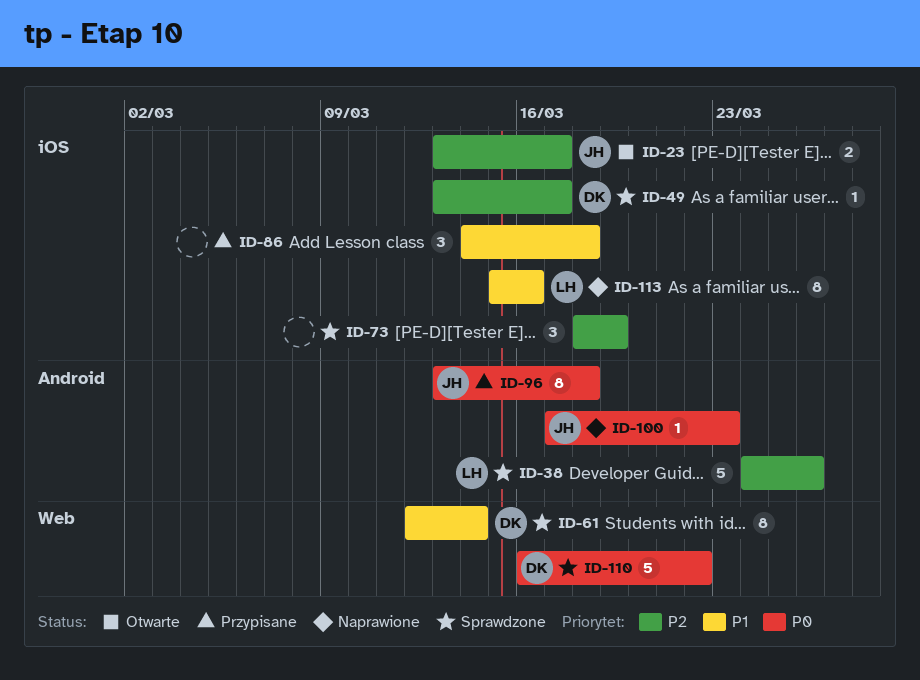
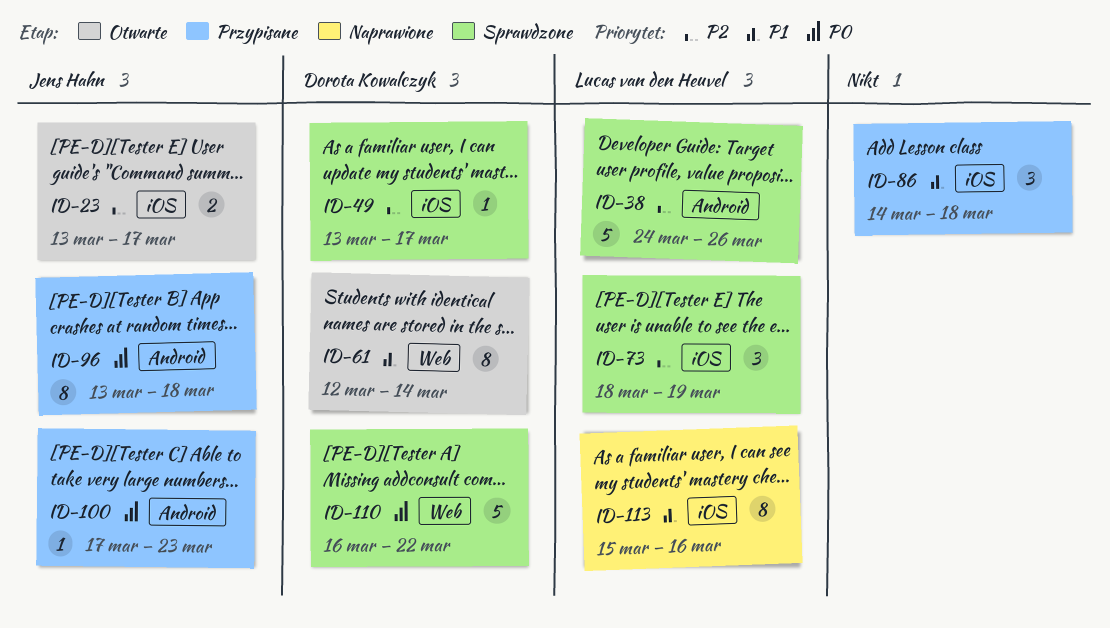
ID-61, status: Sprawdzone -> Otwarte
ID-73, owner: none -> Lucas van den Heuvel
ID-100, status: Naprawione -> Przypisane

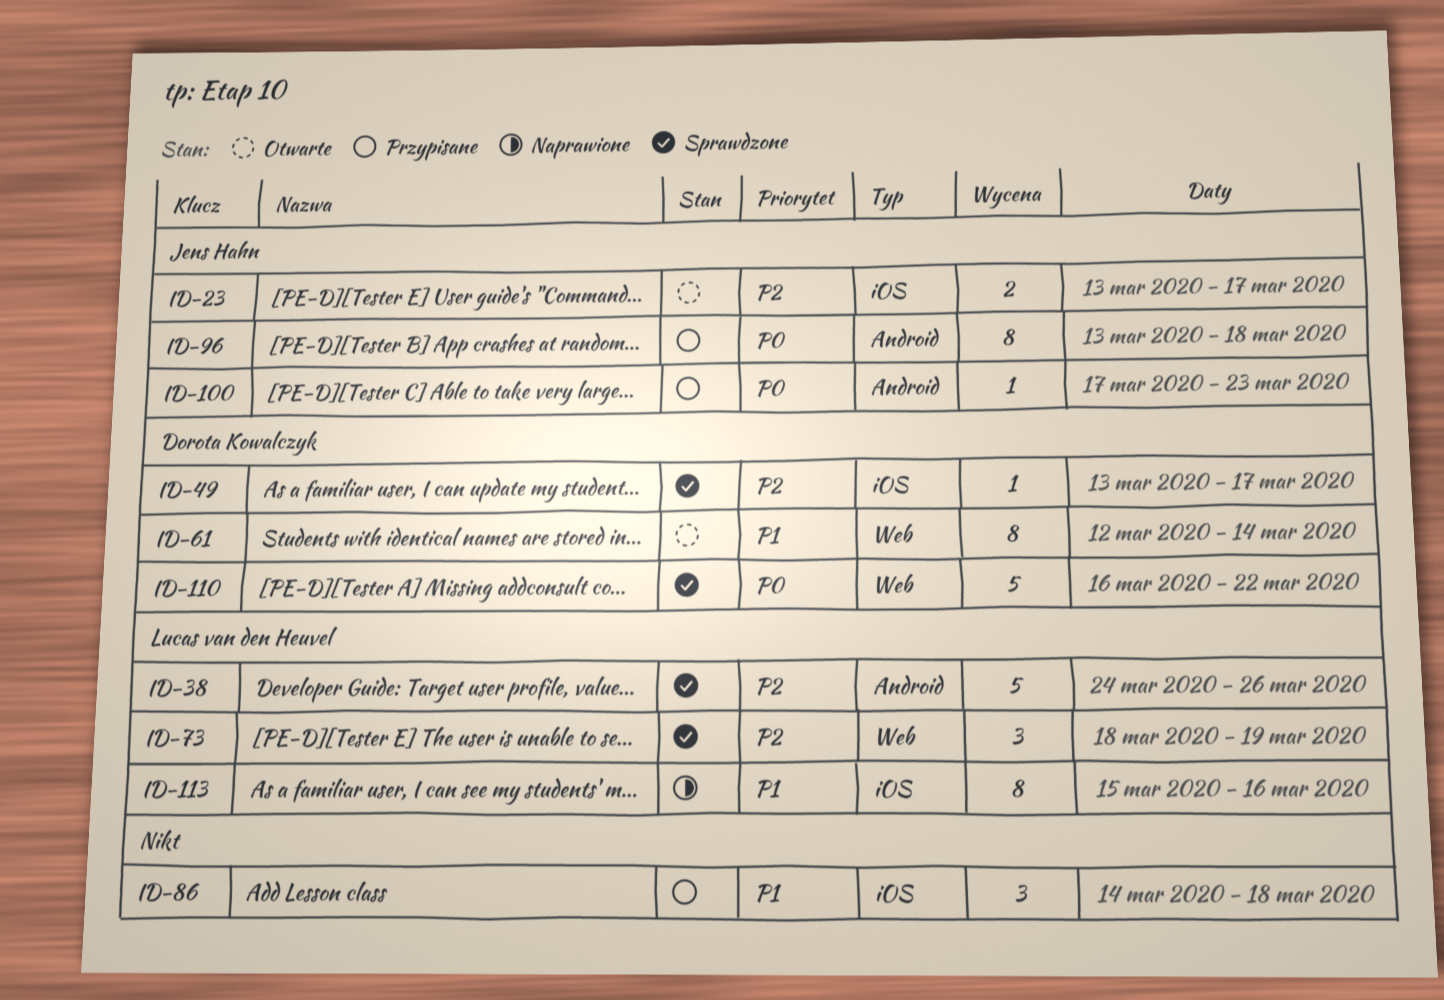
ID-73, label: iOS -> Web

